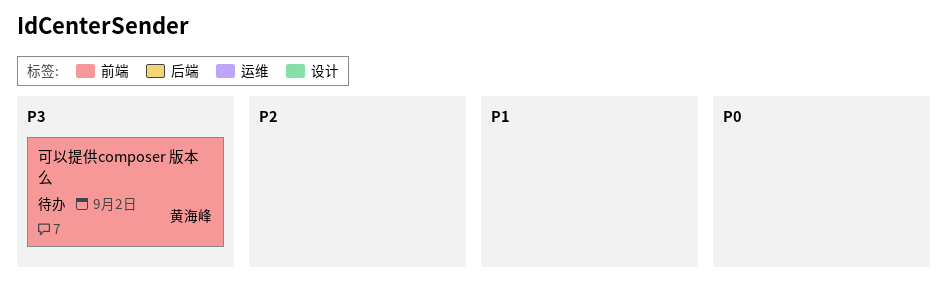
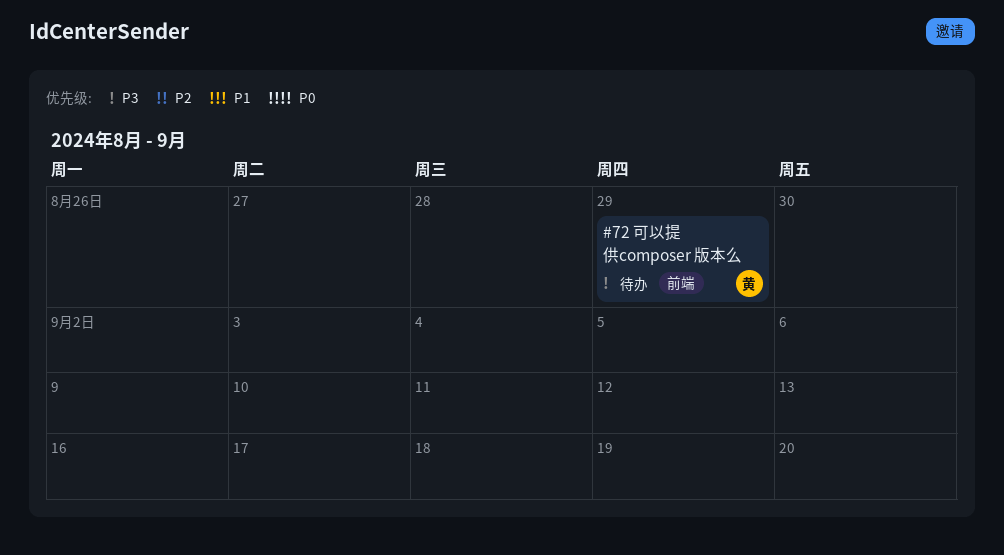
可以提供composer 版本么, due: Sep 2 -> Aug 29

